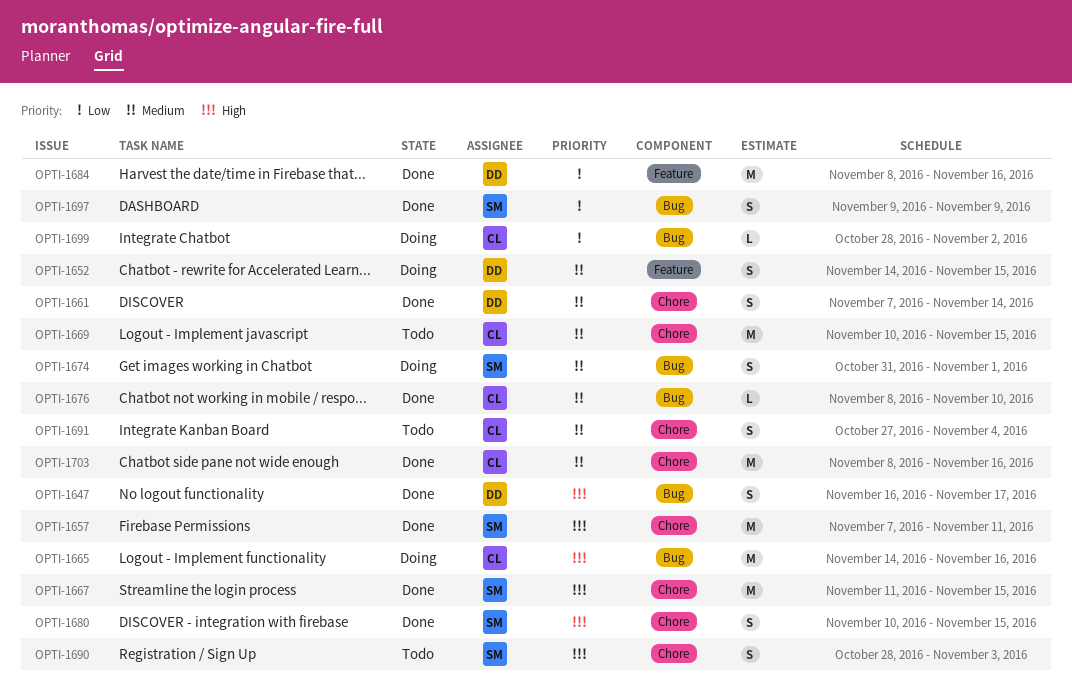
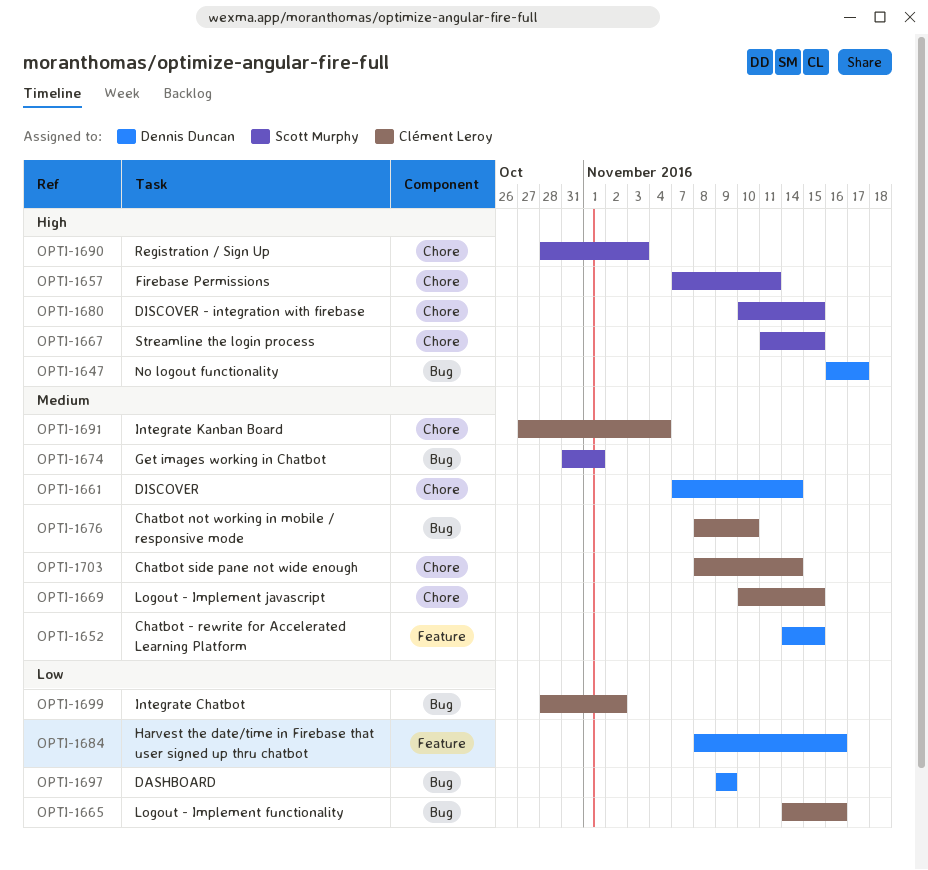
OPTI-1665, priority: High -> Low
OPTI-1697, owner: Scott Murphy -> Dennis Duncan
OPTI-1703, due: Nov 16 -> Nov 14

